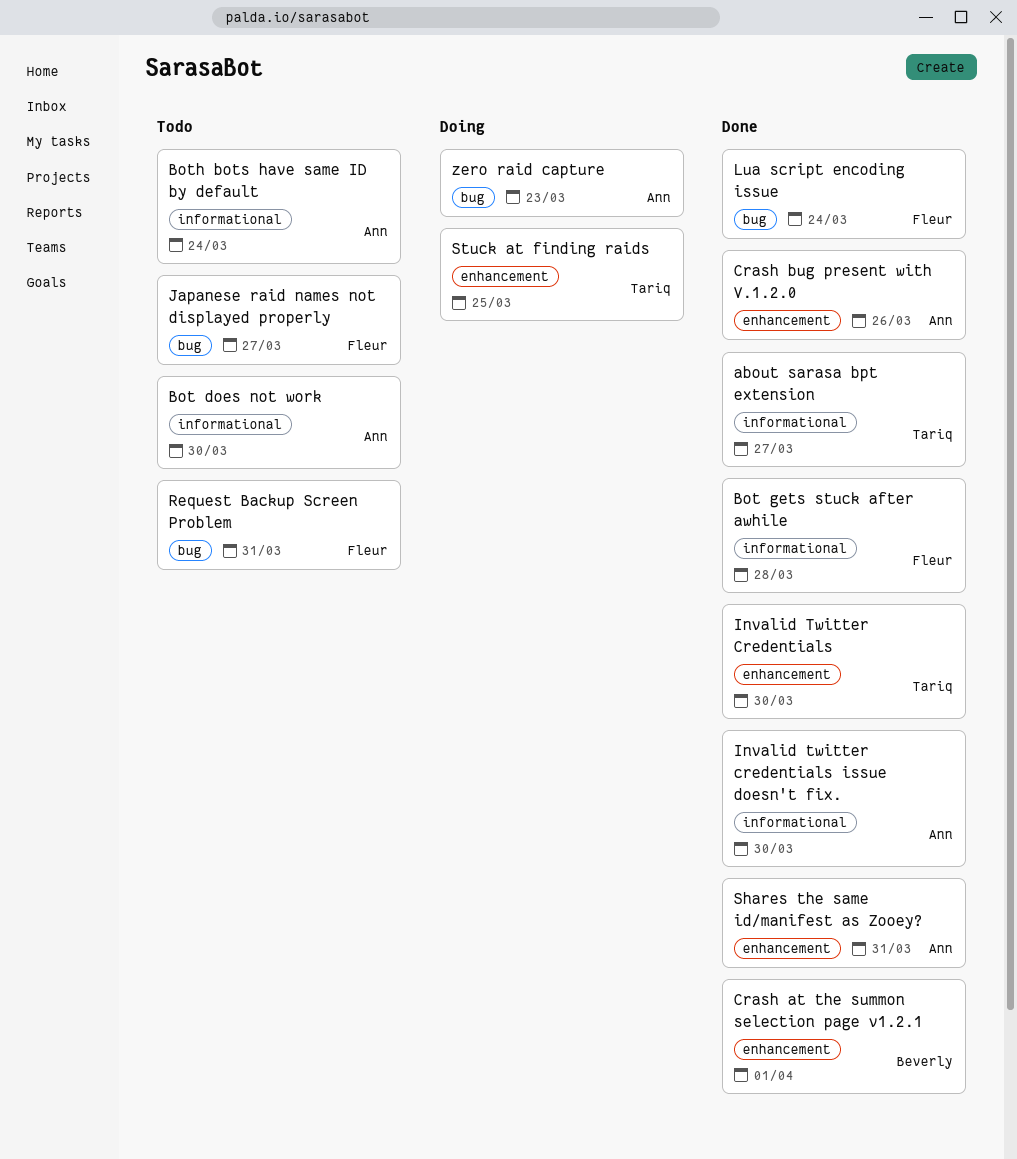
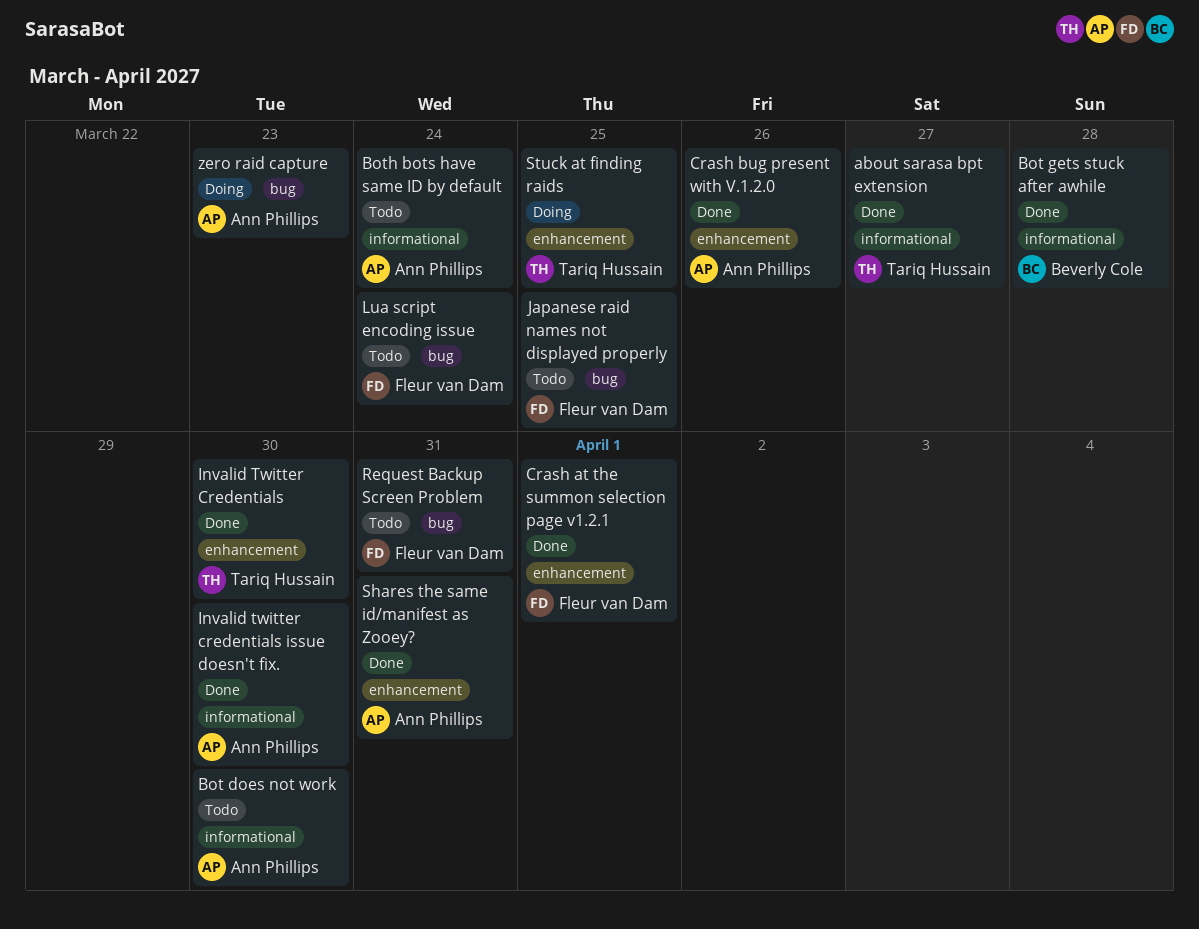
Bot gets stuck after awhile, owner: Fleur van Dam -> Beverly Cole
Crash at the summon selection page v1.2.1, owner: Beverly Cole -> Fleur van Dam
Japanese raid names not displayed properly, due: Mar 27 -> Mar 25
Lua script encoding issue, status: Done -> Todo

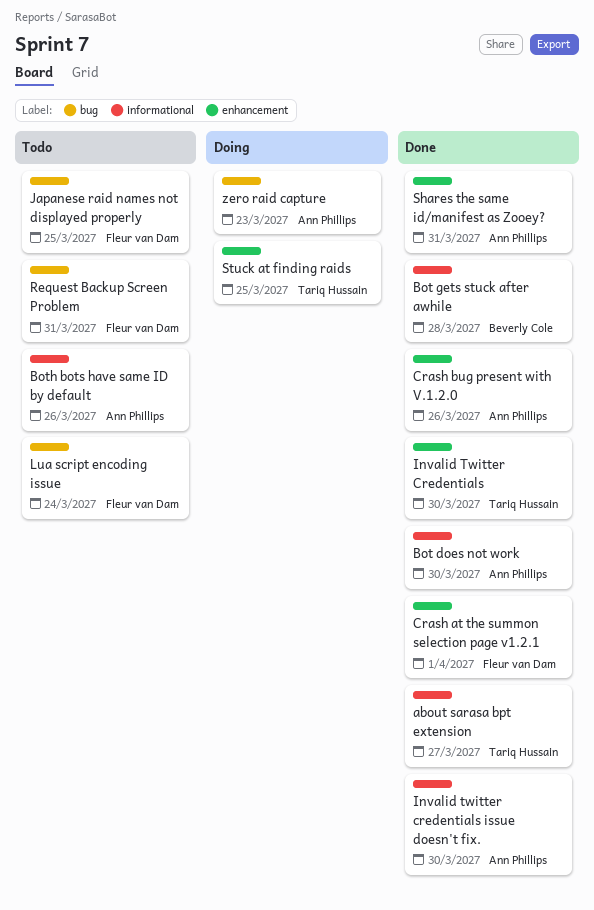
Bot does not work, status: Todo -> Done
Both bots have same ID by default, due: Mar 24 -> Mar 26

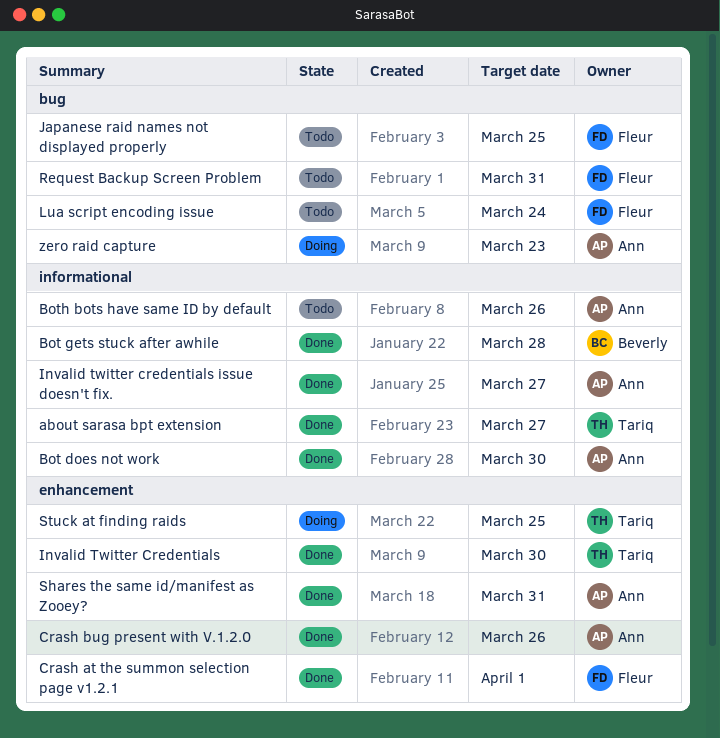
Invalid twitter credentials issue doesn't fix., due: Mar 30 -> Mar 27

